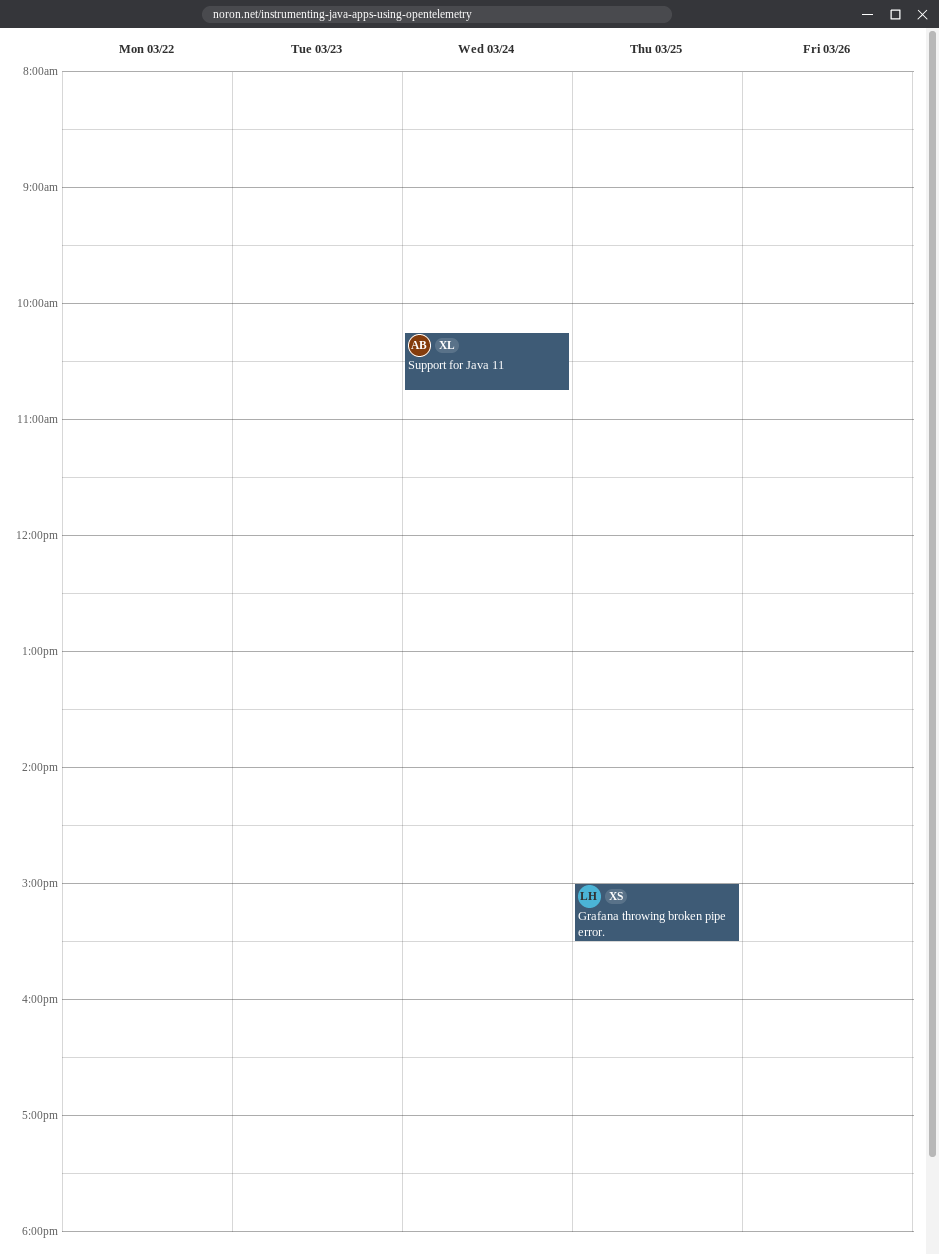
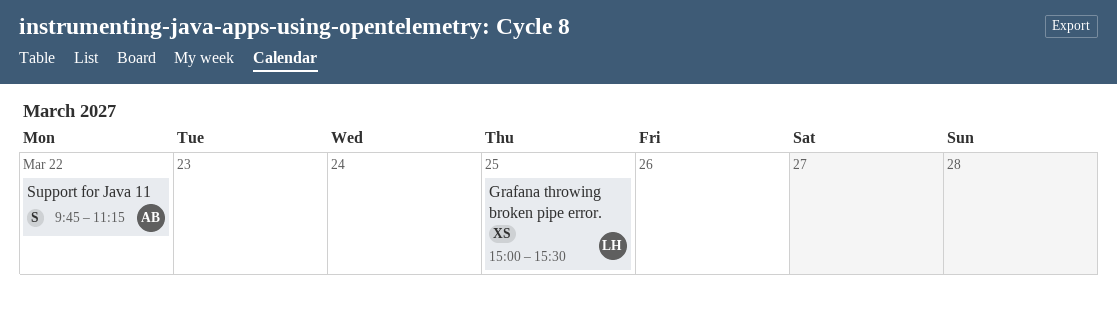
Support for Java 11, estimate: XL -> S
Support for Java 11, day: Mar 24 -> Mar 22
Support for Java 11, begins: 10:15 -> 09:45
Support for Java 11, ends: 10:45 -> 11:15

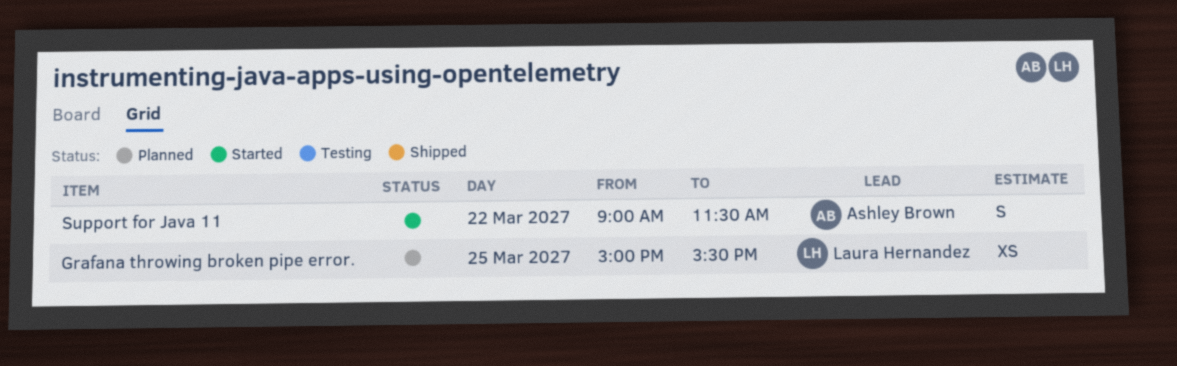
Support for Java 11, begins: 09:45 -> 09:00
Support for Java 11, ends: 11:15 -> 11:30

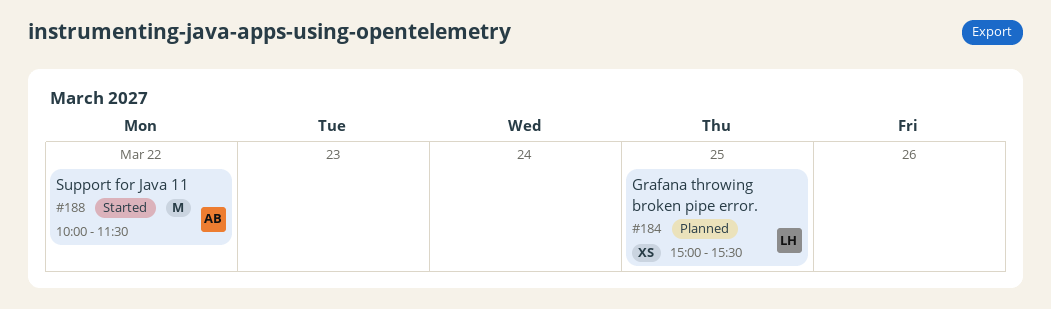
Support for Java 11, estimate: S -> M
Support for Java 11, begins: 09:00 -> 10:00

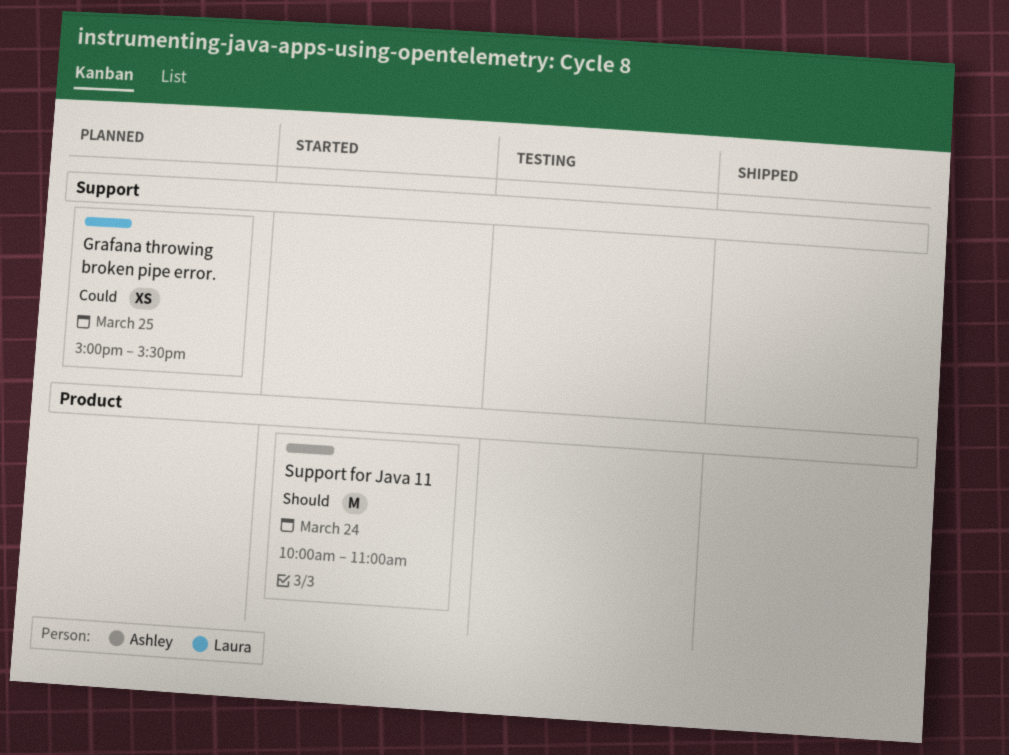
Support for Java 11, day: Mar 22 -> Mar 24
Support for Java 11, ends: 11:30 -> 11:00

